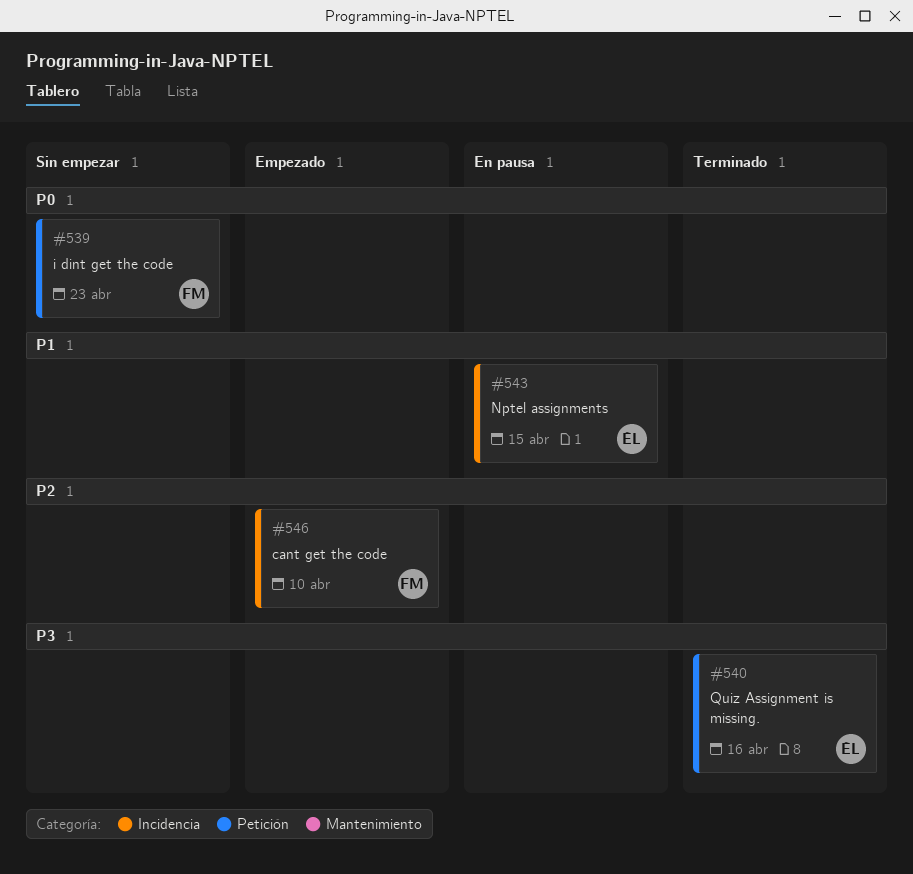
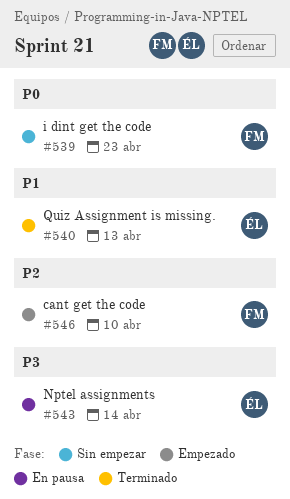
#540, priority: P3 -> P1
#540, due: Apr 16 -> Apr 13
#543, priority: P1 -> P3
#543, due: Apr 15 -> Apr 14

